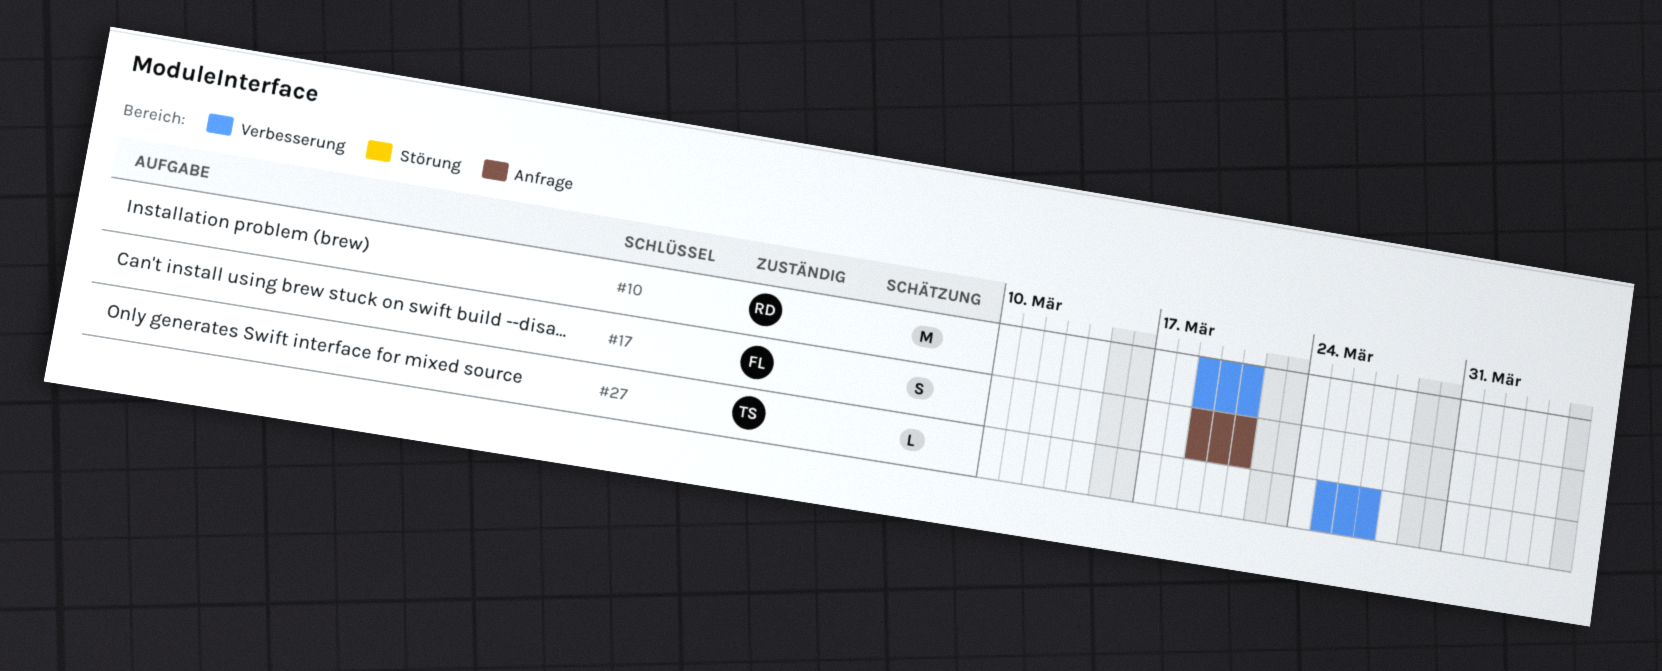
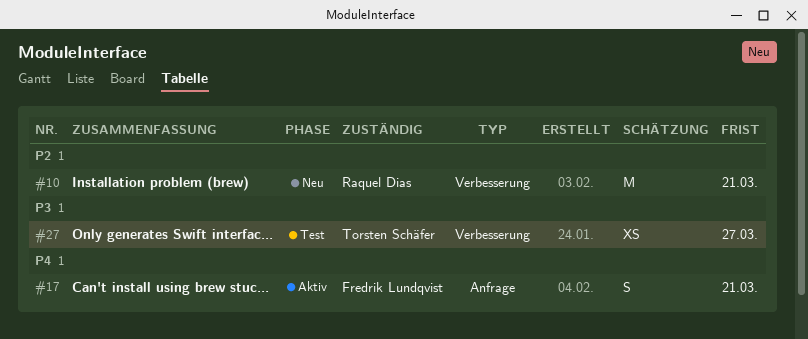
#27, estimate: L -> XS

